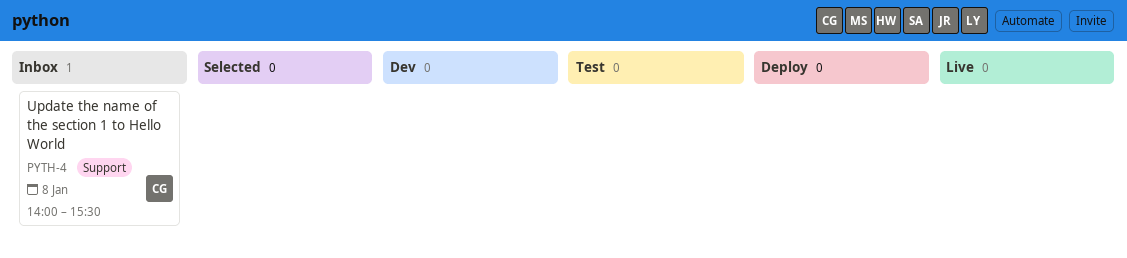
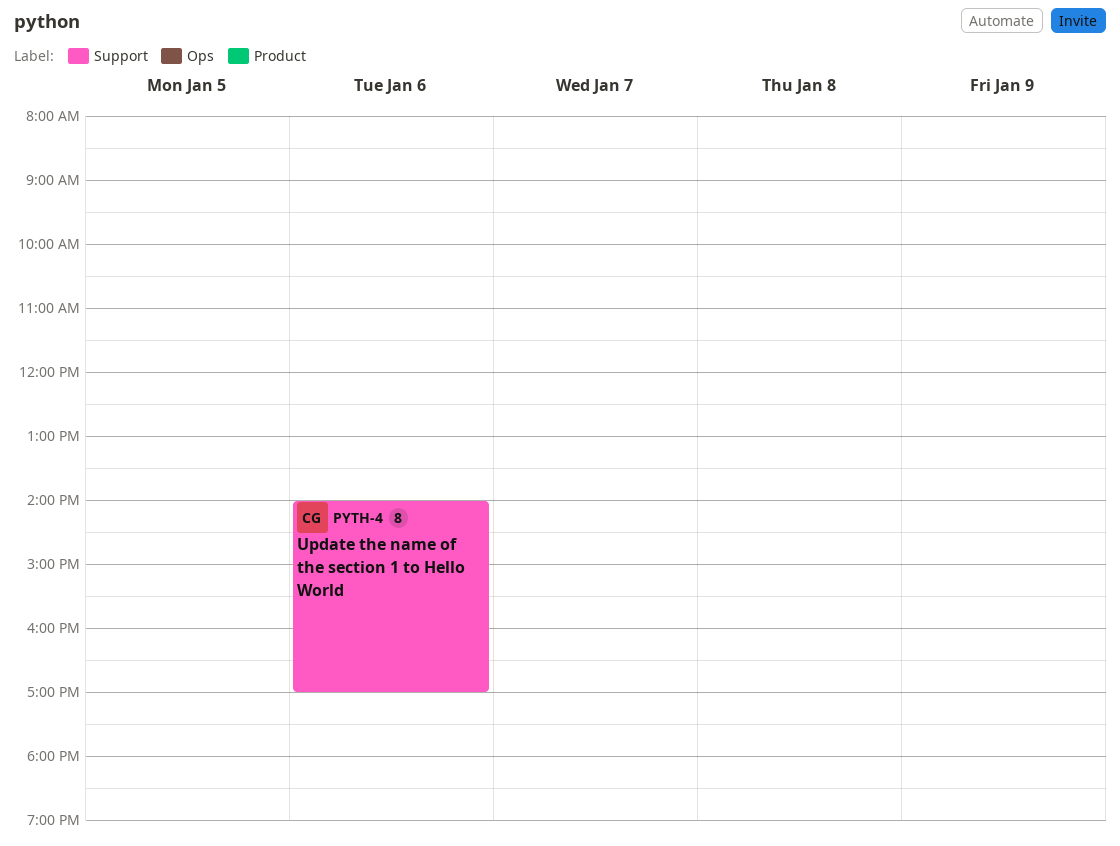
PYTH-4, day: Jan 8 -> Jan 6
PYTH-4, ends: 15:30 -> 17:00

